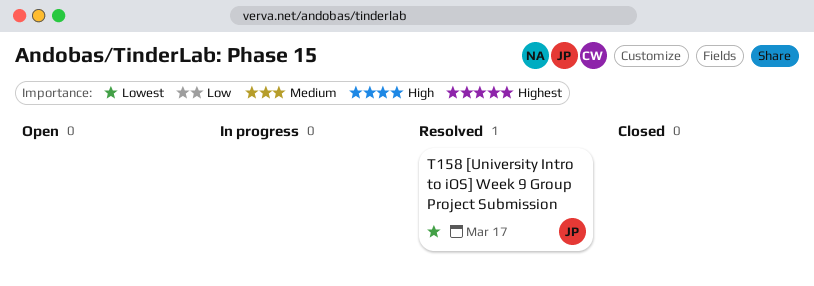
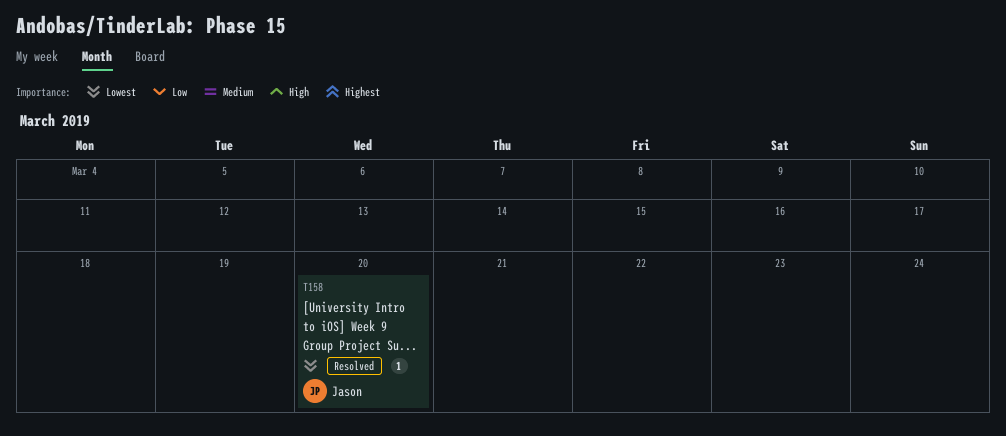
T158, due: Mar 17 -> Mar 20

